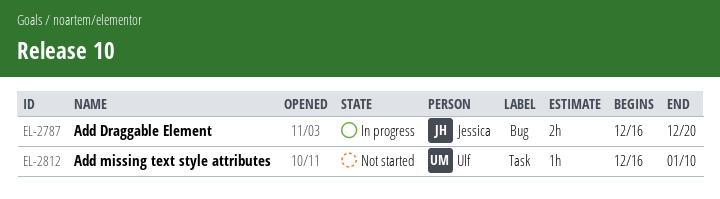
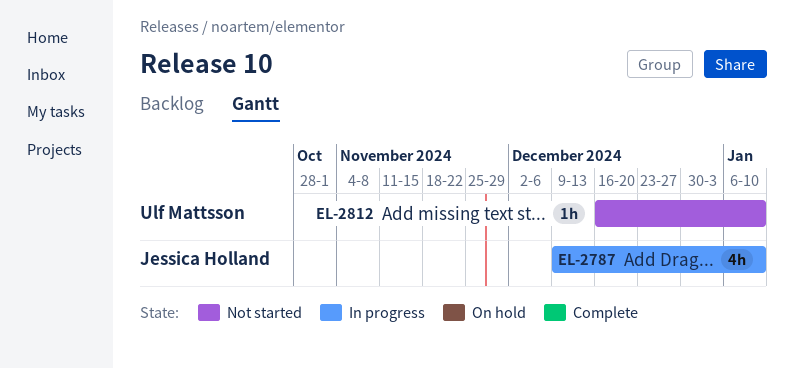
EL-2787, estimate: 2h -> 4h
EL-2787, start: Dec 16 -> Dec 9
EL-2787, due: Dec 20 -> Jan 10

